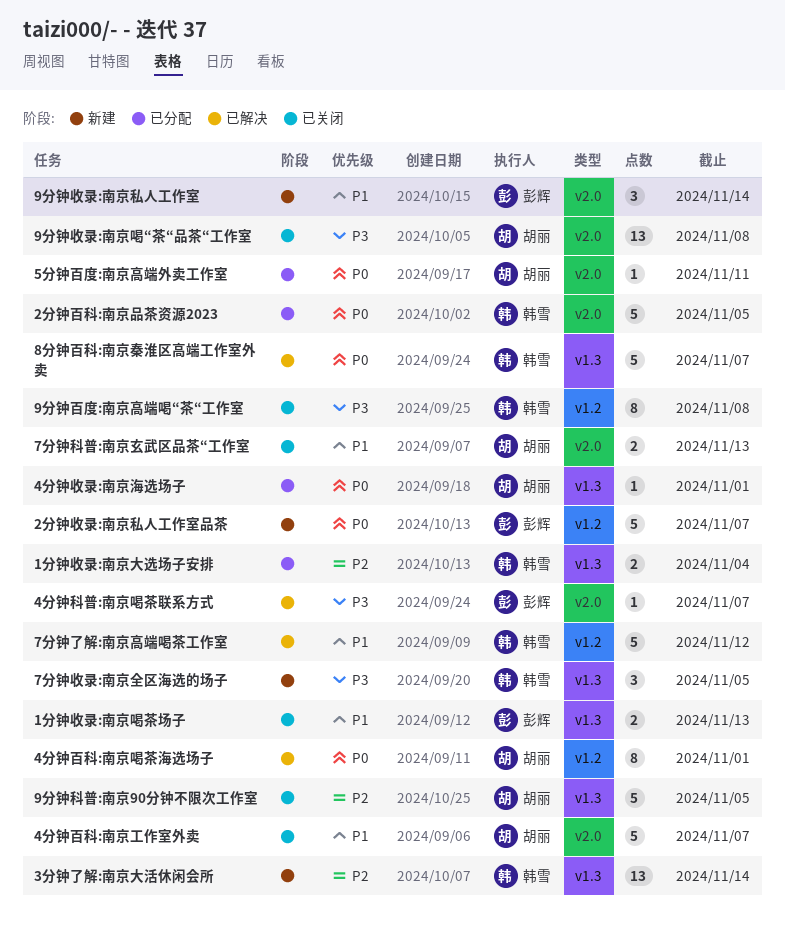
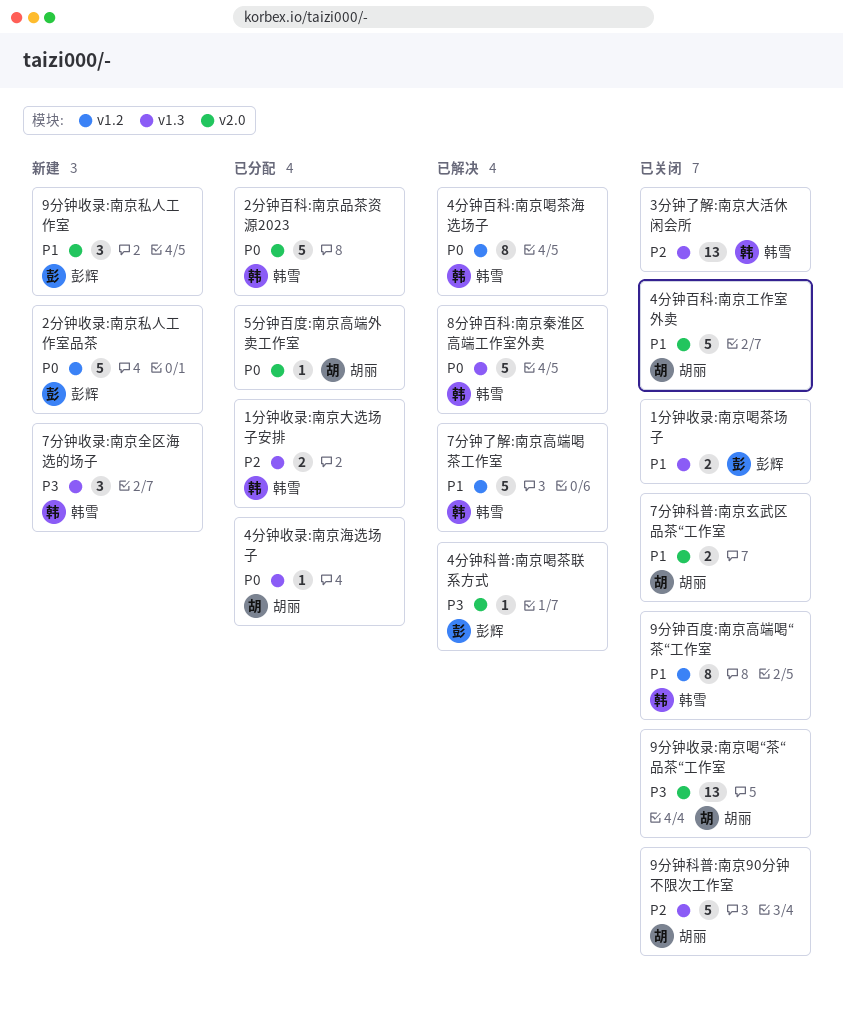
3分钟了解:南京大活休闲会所, status: 新建 -> 已关闭
4分钟百科:南京喝茶海选场子, owner: 胡丽 -> 韩雪
9分钟百度:南京高端喝“茶“工作室, priority: P3 -> P1

